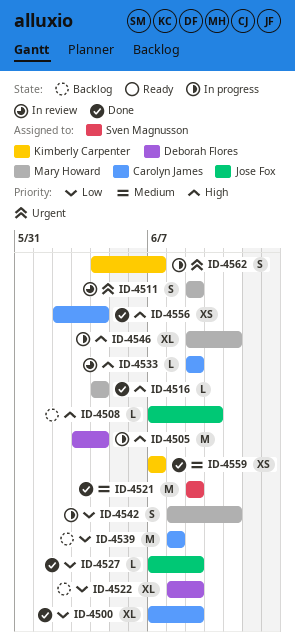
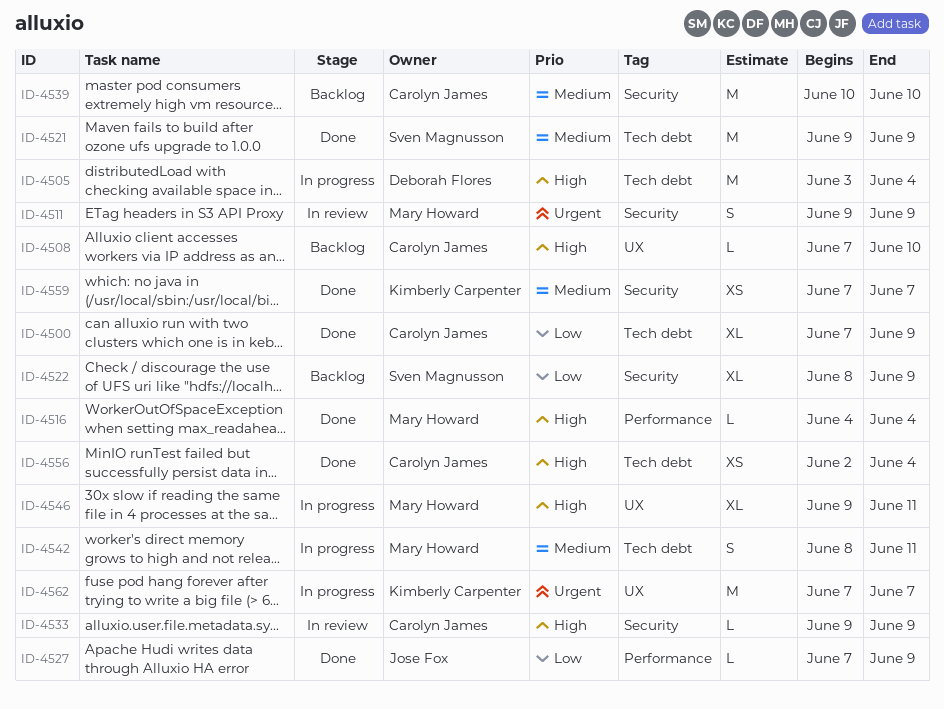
ID-4508, owner: Jose Fox -> Carolyn James
ID-4522, owner: Deborah Flores -> Sven Magnusson
ID-4539, priority: Low -> Medium
ID-4539, start: Jun 8 -> Jun 10
ID-4539, due: Jun 8 -> Jun 10
ID-4542, priority: Low -> Medium
ID-4562, estimate: S -> M
ID-4562, start: Jun 4 -> Jun 7

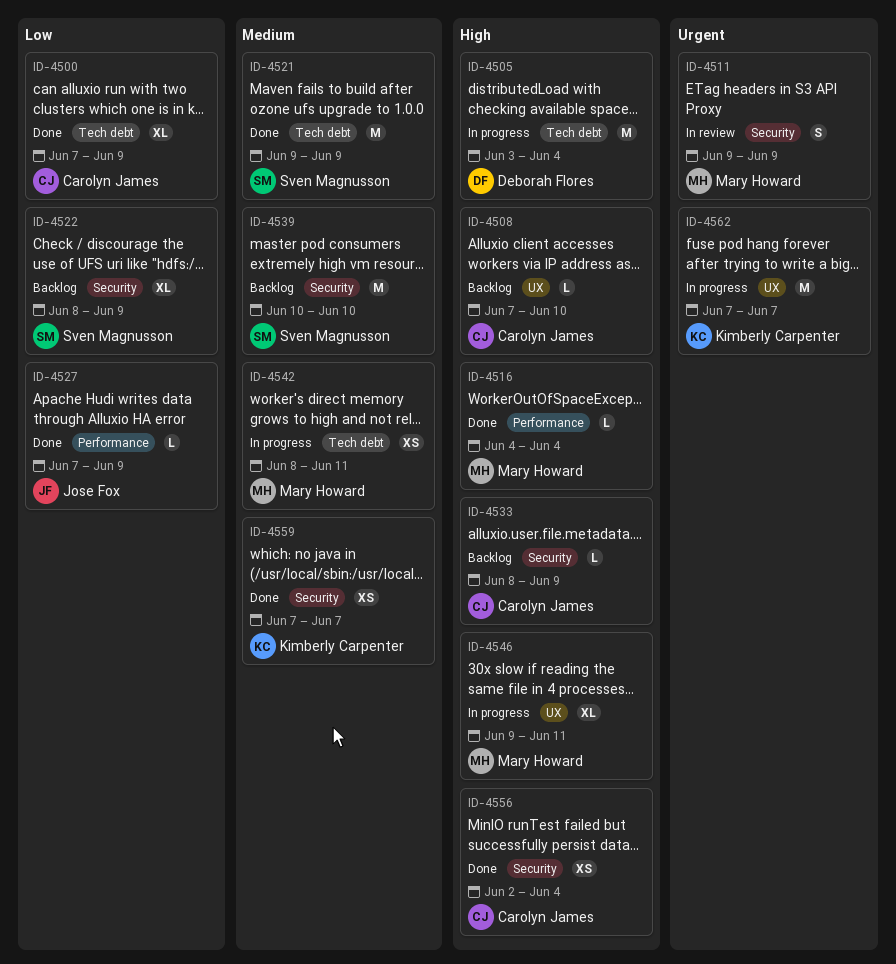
ID-4533, status: In review -> Backlog
ID-4533, start: Jun 9 -> Jun 8
ID-4539, owner: Carolyn James -> Sven Magnusson
ID-4542, estimate: S -> XS
ID-4556, label: Tech debt -> Security

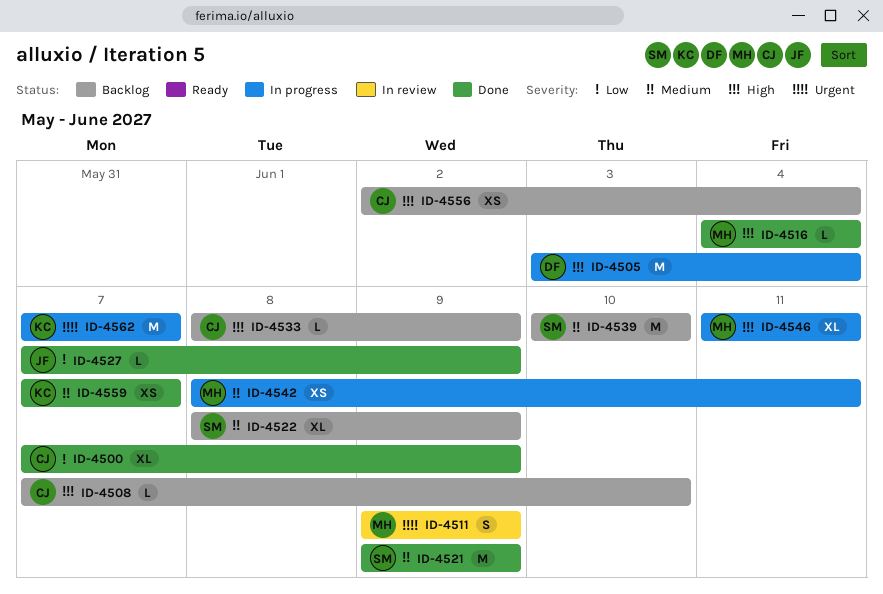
ID-4522, priority: Low -> Medium
ID-4546, start: Jun 9 -> Jun 11
ID-4556, status: Done -> Backlog

